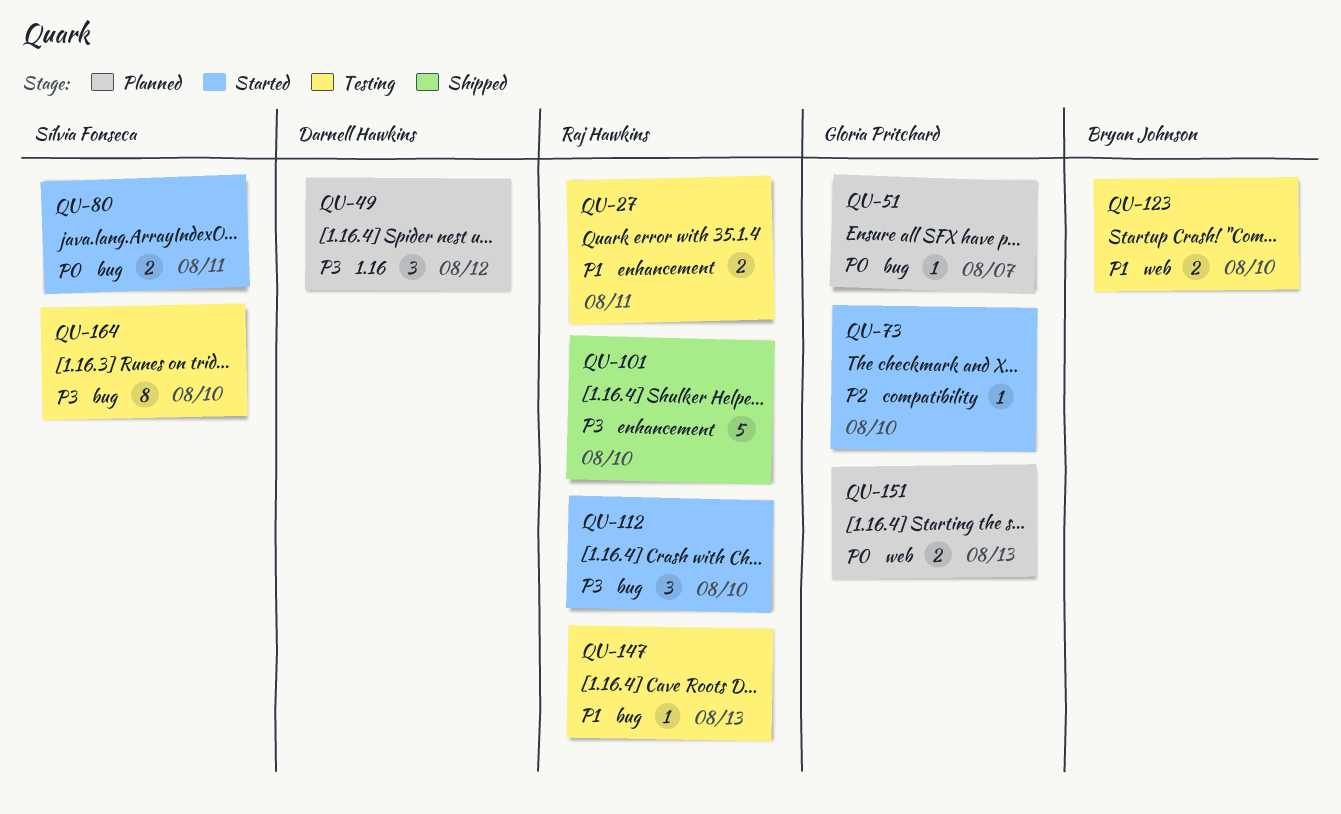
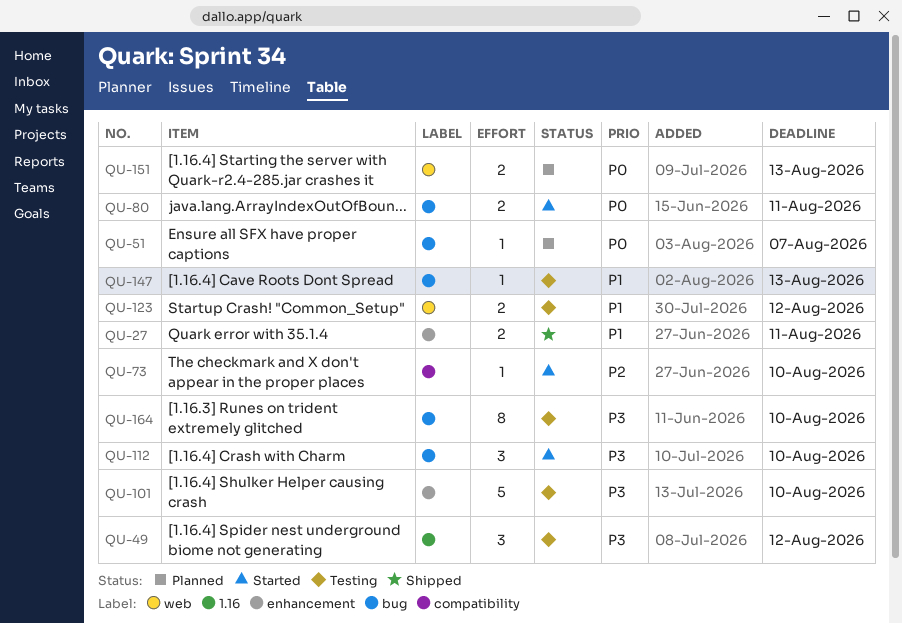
QU-27, status: Testing -> Shipped
QU-49, status: Planned -> Testing
QU-101, status: Shipped -> Testing
QU-123, due: Aug 10 -> Aug 12

